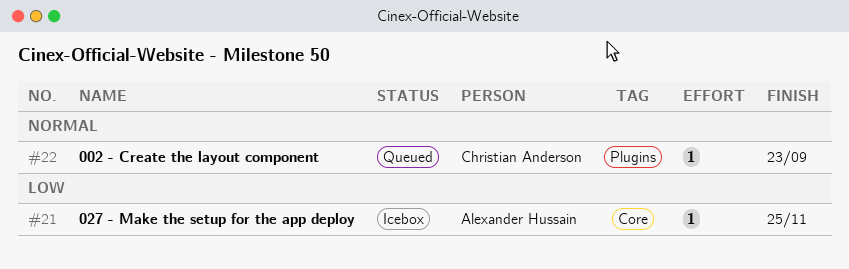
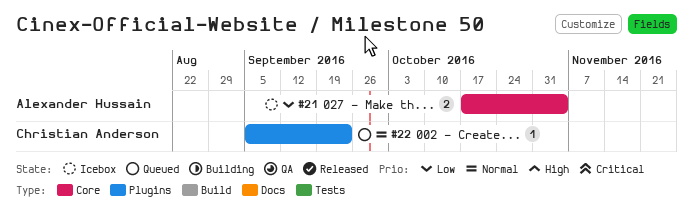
#21, estimate: 1 -> 2
#21, due: Nov 25 -> Nov 4

